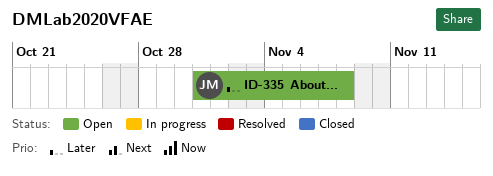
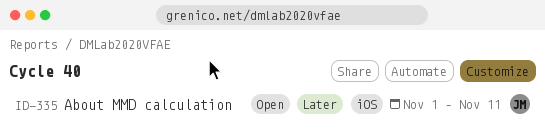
ID-335, start: Oct 31 -> Nov 1
ID-335, due: Nov 8 -> Nov 11

